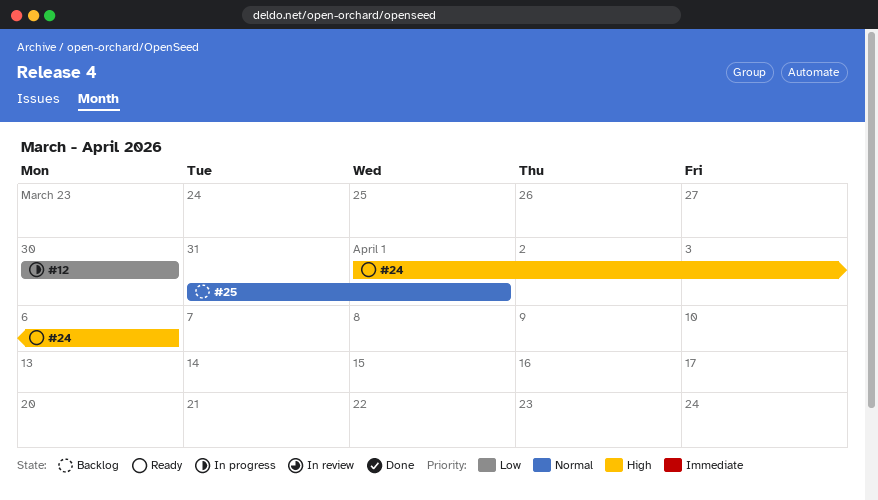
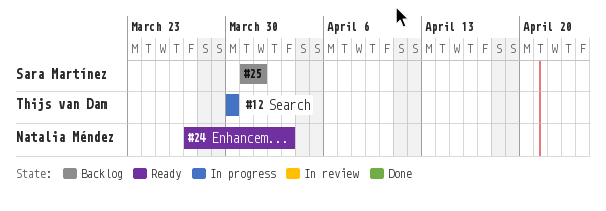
#24, start: Apr 1 -> Mar 27
#24, due: Apr 6 -> Apr 3

